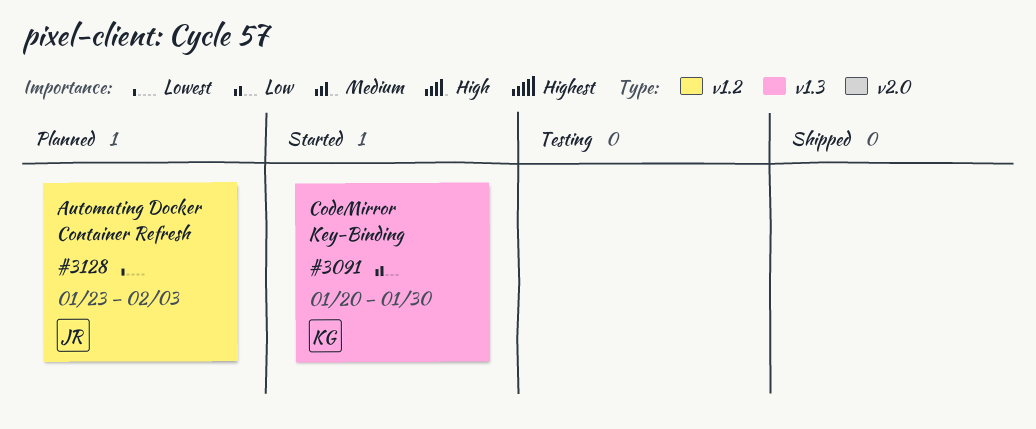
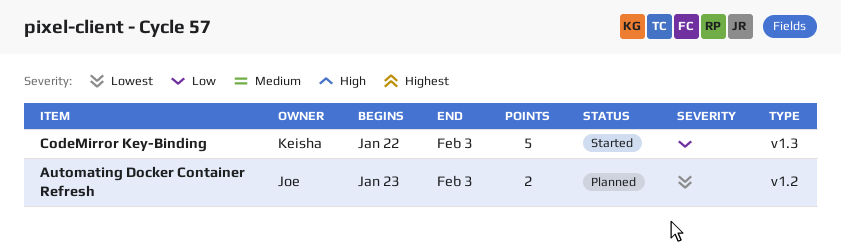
CodeMirror Key-Binding, start: Jan 20 -> Jan 22
CodeMirror Key-Binding, due: Jan 30 -> Feb 3

